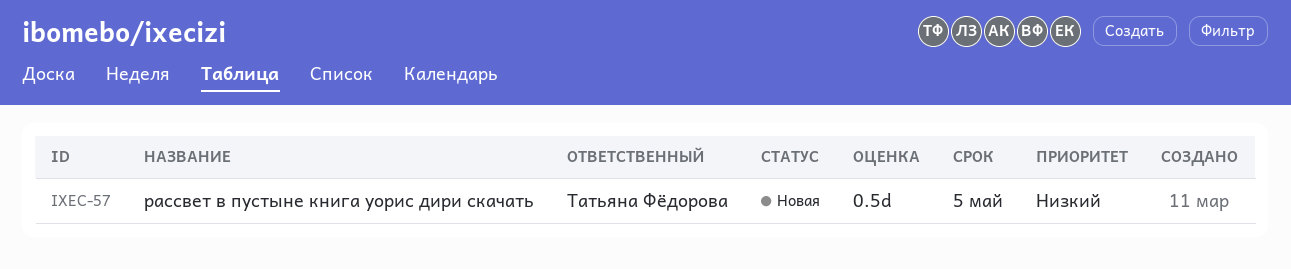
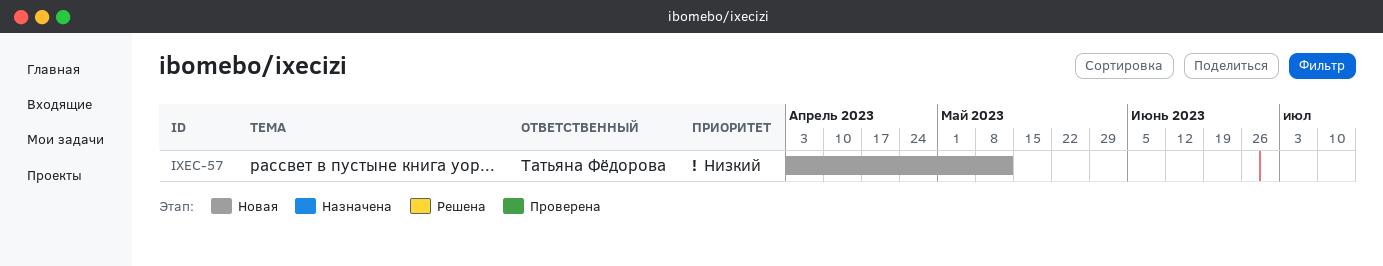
IXEC-57, due: May 5 -> May 12

